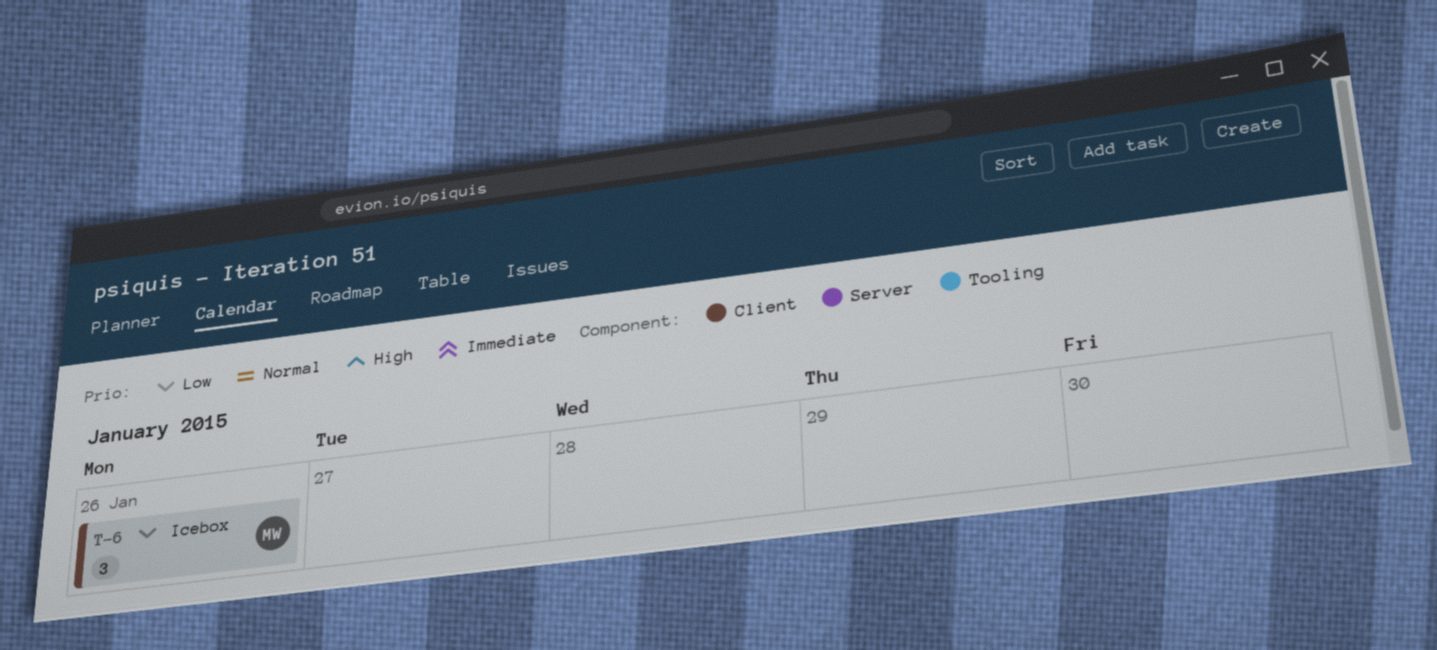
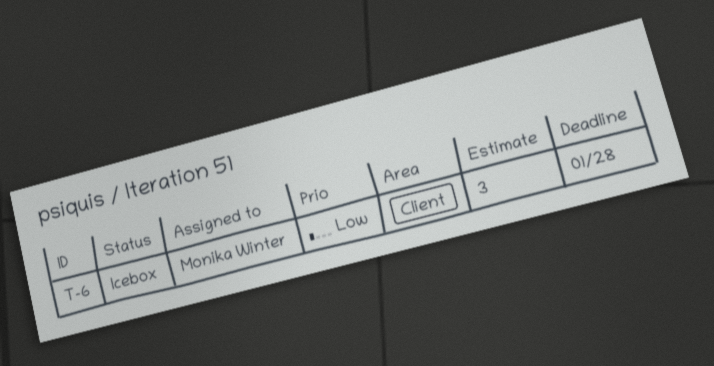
T-6, due: Jan 26 -> Jan 28

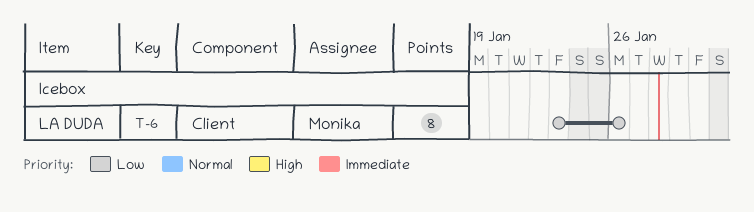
T-6, estimate: 3 -> 8
T-6, due: Jan 28 -> Jan 26

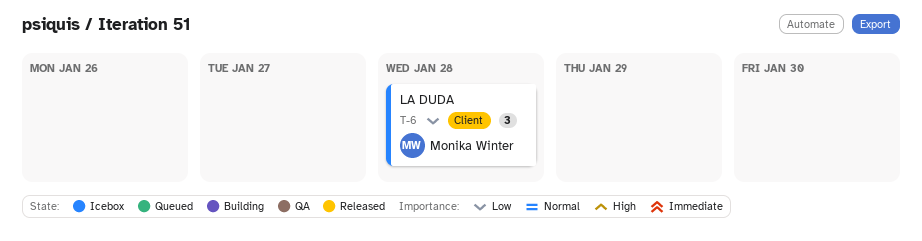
T-6, estimate: 8 -> 3
T-6, due: Jan 26 -> Jan 28

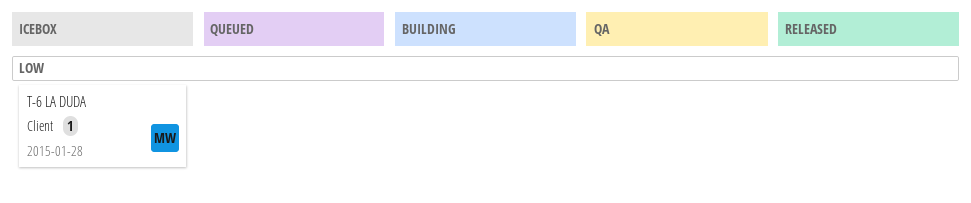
T-6, estimate: 3 -> 1

